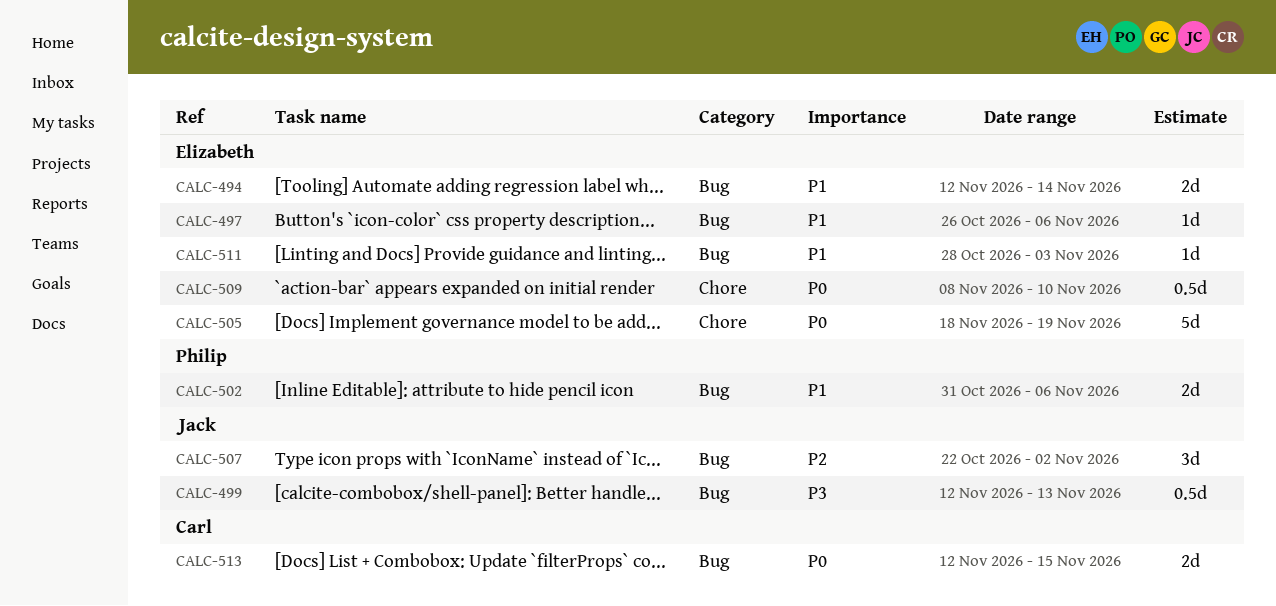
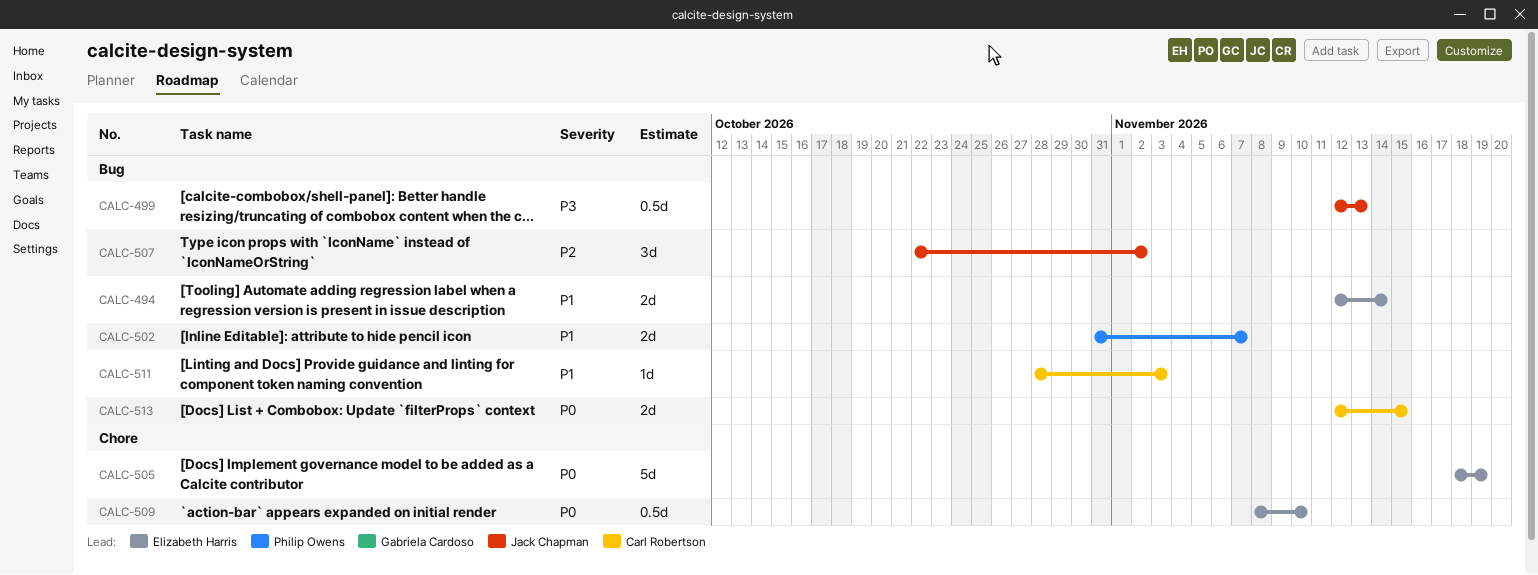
CALC-497: present -> none
CALC-502, due: Nov 6 -> Nov 7
CALC-511, owner: Elizabeth Harris -> Carl Robertson

